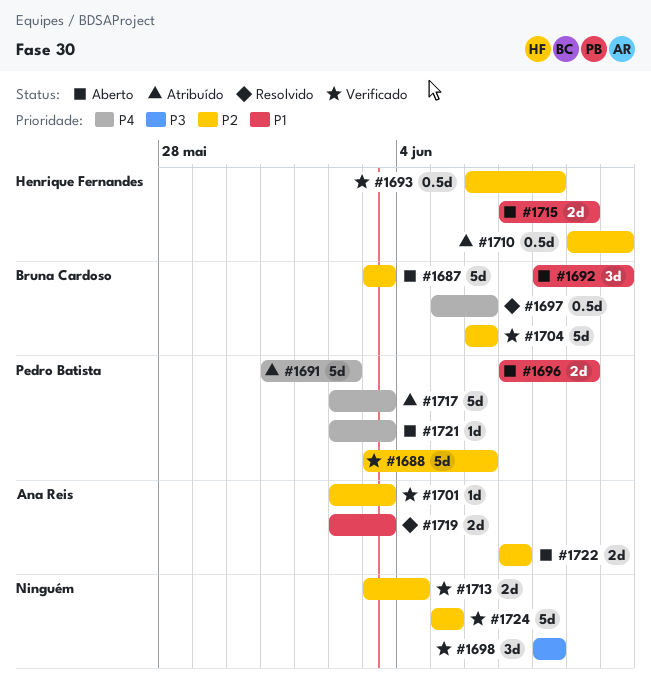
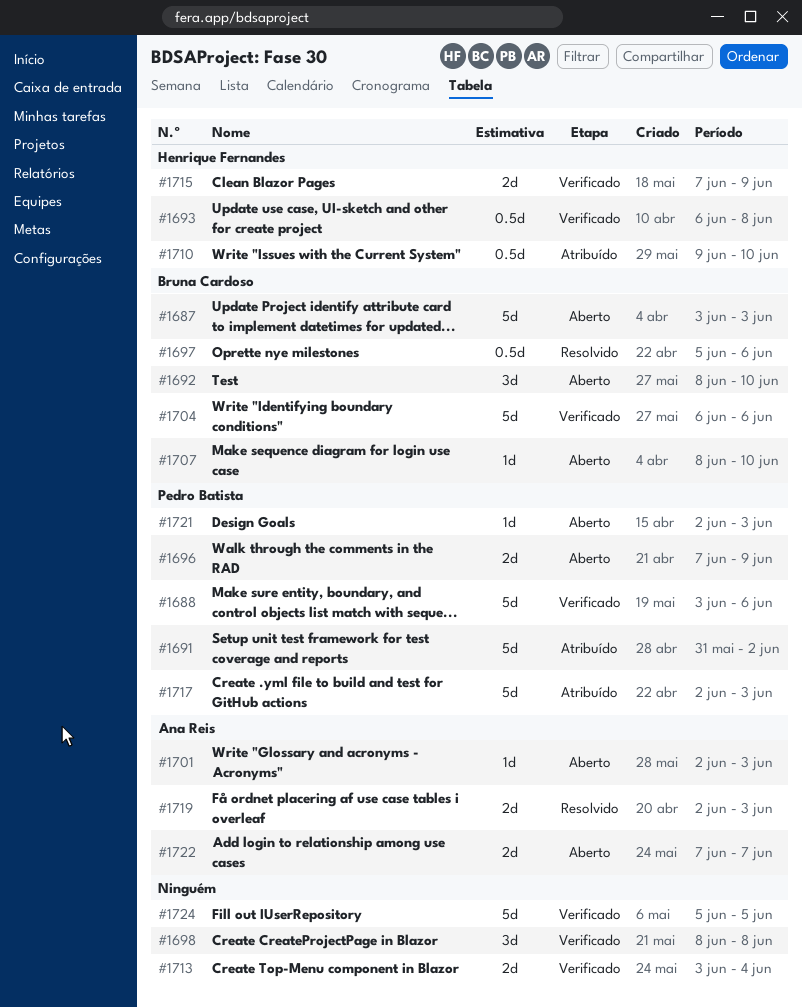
#1701, status: Verificado -> Aberto
#1707: none -> present
#1715, status: Aberto -> Verificado

